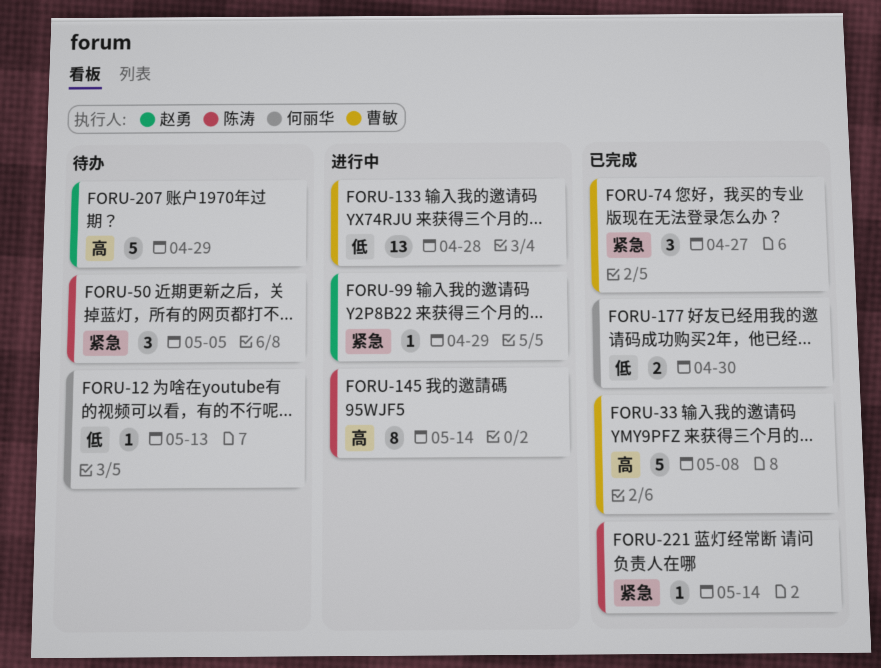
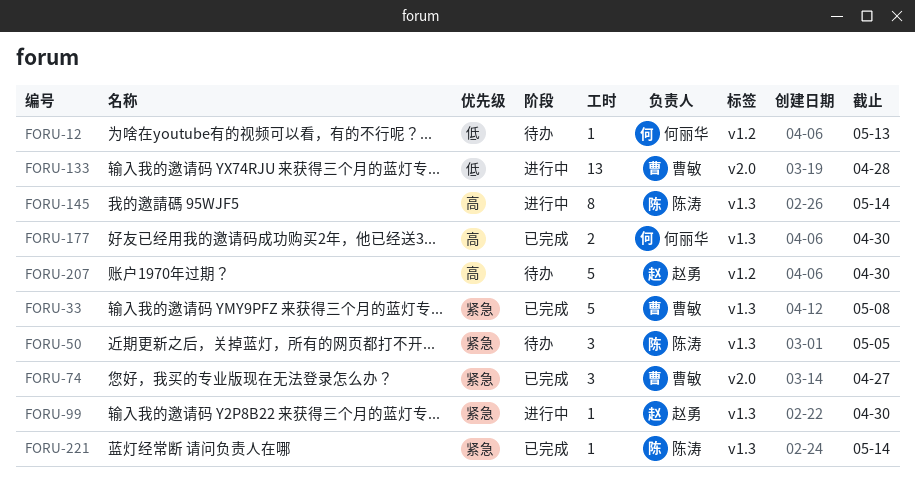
FORU-33, priority: 高 -> 紧急
FORU-99, due: Apr 29 -> Apr 30
FORU-177, priority: 低 -> 高
FORU-207, due: Apr 29 -> Apr 30

